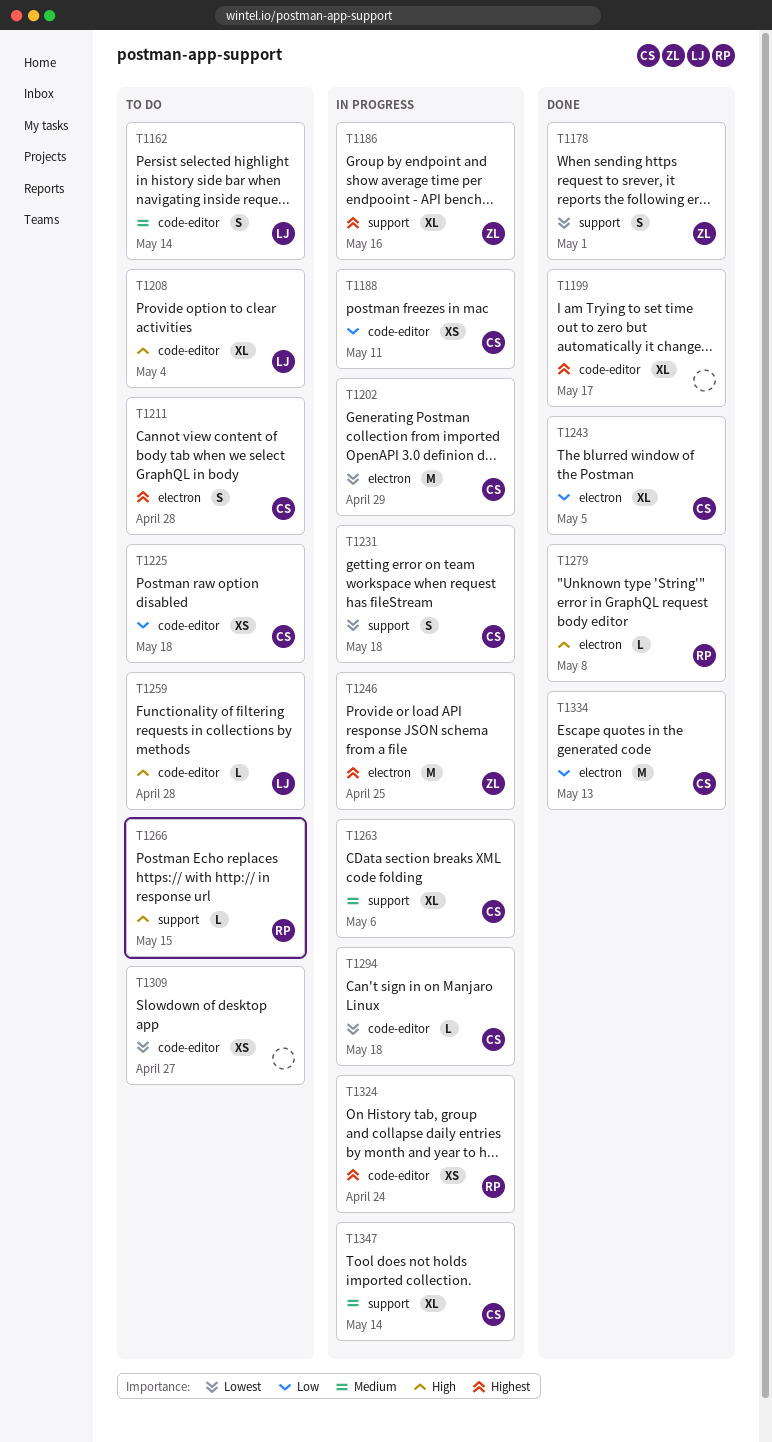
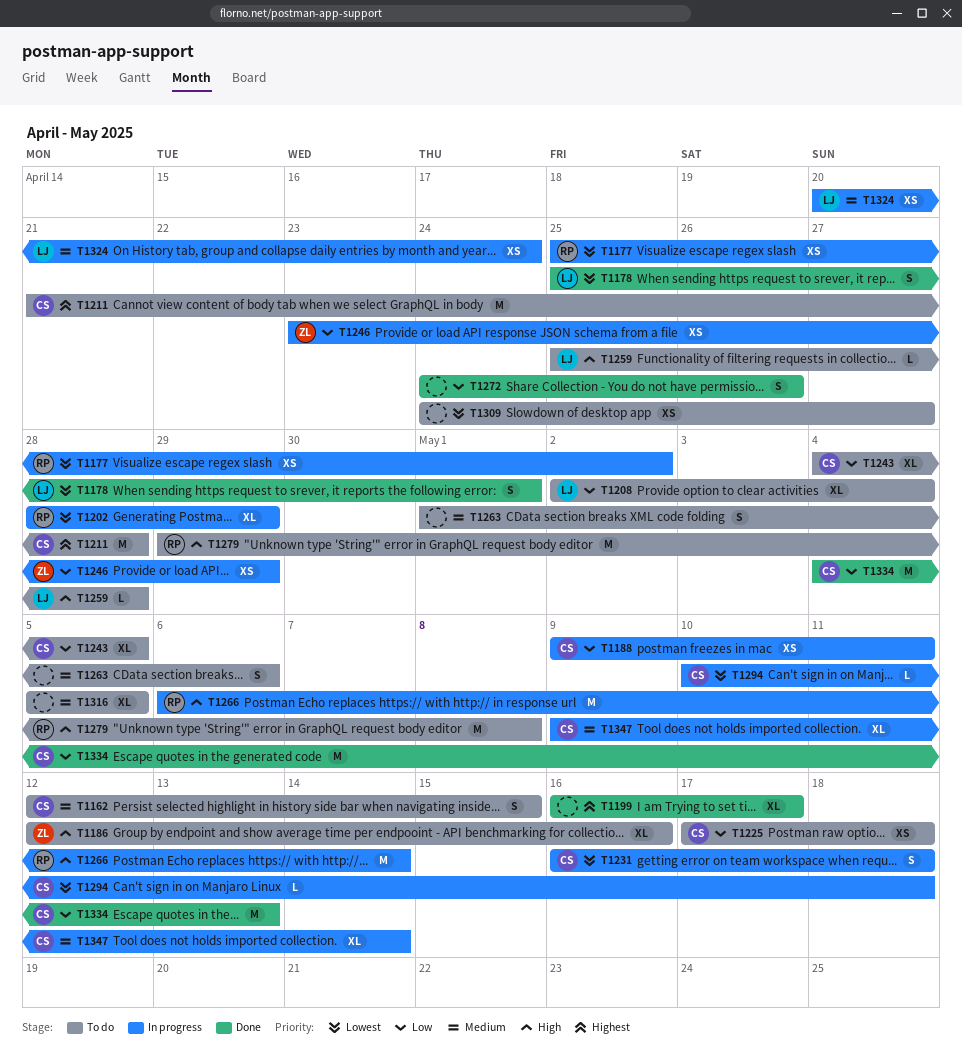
T1162, owner: LJ -> CS
T1162, due: May 14 -> May 15
T1177: none -> present
T1178, owner: ZL -> LJ
T1186, status: In progress -> To do
T1186, priority: Highest -> High
T1202, owner: CS -> RP
T1202, estimate: M -> XL
T1208, priority: High -> Low
T1211, estimate: S -> M
T1243, status: Done -> To do
T1246, priority: Highest -> Low
T1246, estimate: M -> XS
T1246, due: Apr 25 -> Apr 29
T1263, status: In progress -> To do
T1263, owner: CS -> none
T1263, estimate: XL -> S
T1266, status: To do -> In progress
T1266, estimate: L -> M
T1266, due: May 15 -> May 14
T1272: none -> present
T1279, status: Done -> To do
T1279, estimate: L -> M
T1316: none -> present
T1324, owner: RP -> LJ
T1324, priority: Highest -> Medium

